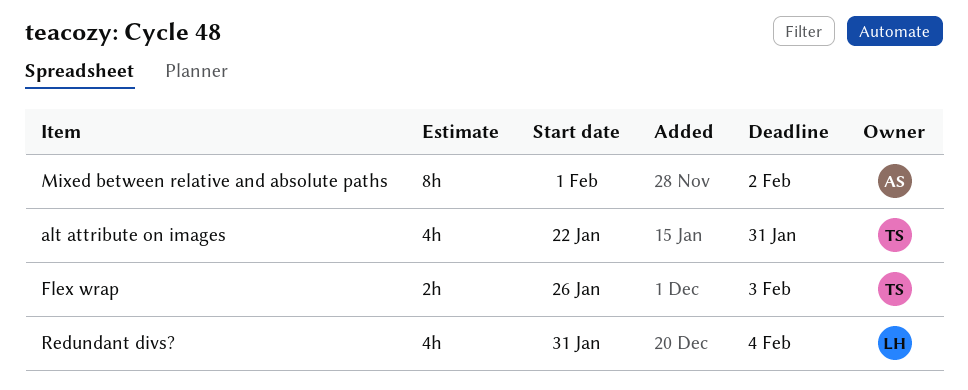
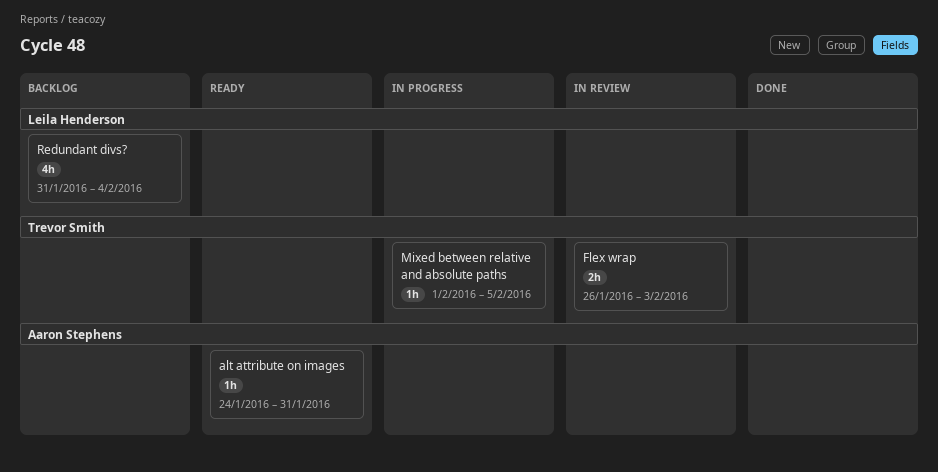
alt attribute on images, owner: Trevor Smith -> Aaron Stephens
alt attribute on images, estimate: 4h -> 1h
alt attribute on images, start: Jan 22 -> Jan 24
Mixed between relative and absolute paths, owner: Aaron Stephens -> Trevor Smith
Mixed between relative and absolute paths, estimate: 8h -> 1h
Mixed between relative and absolute paths, due: Feb 2 -> Feb 5

